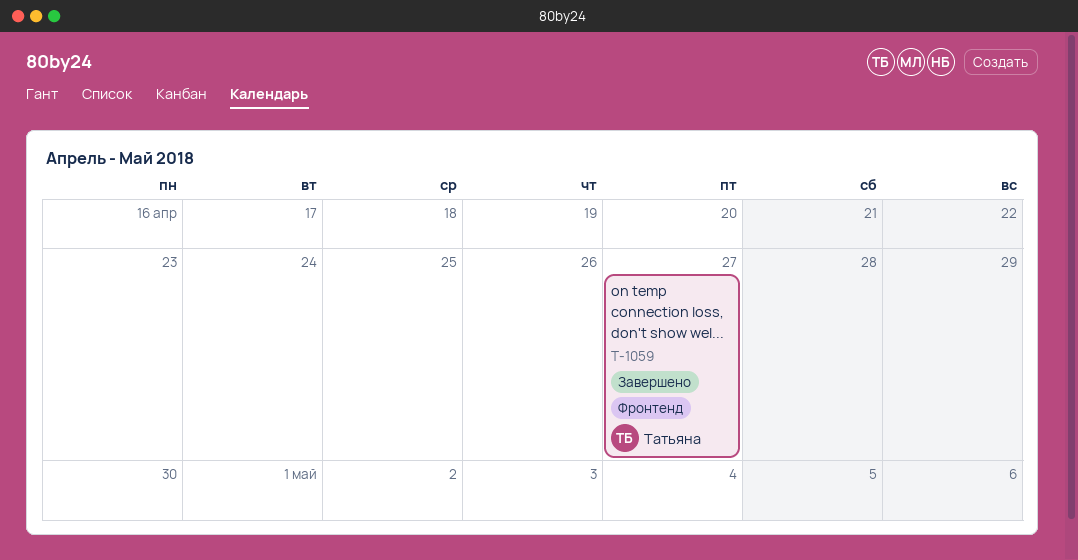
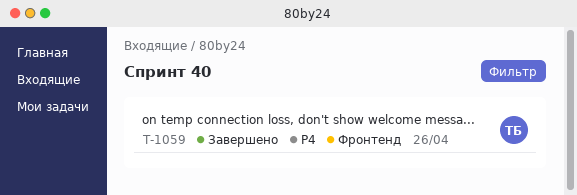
T-1059, due: Apr 27 -> Apr 26

